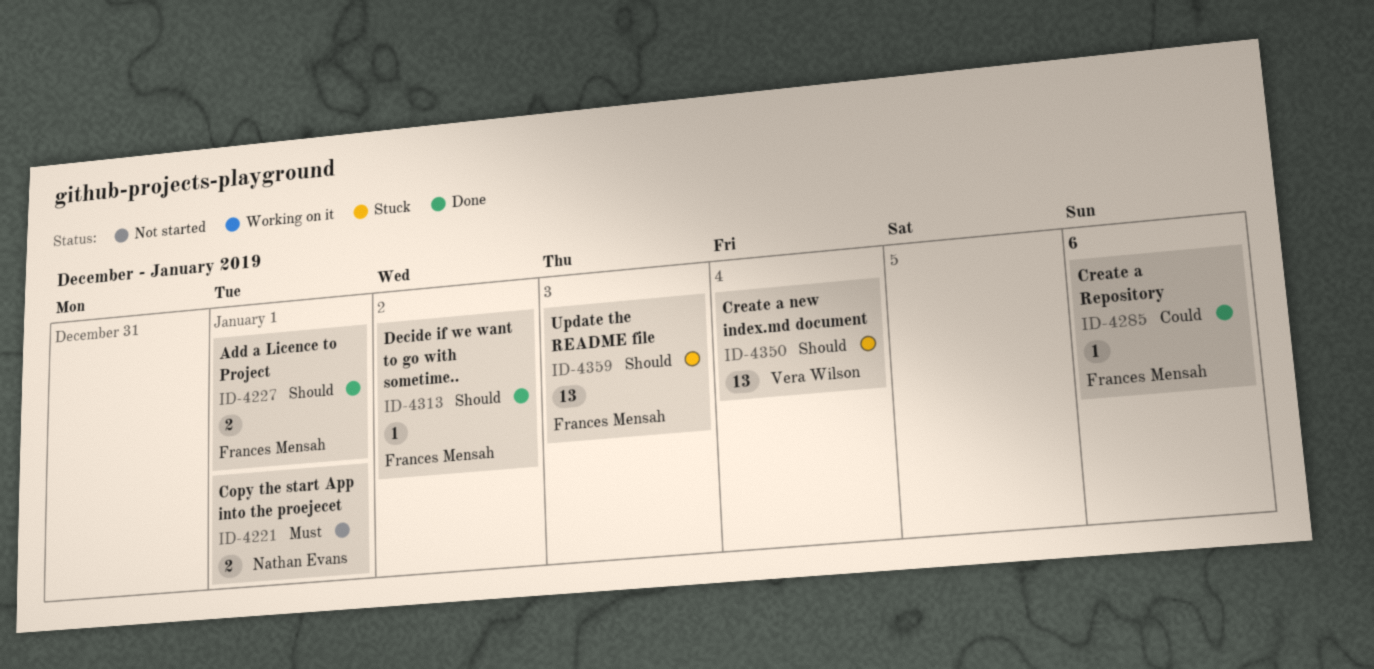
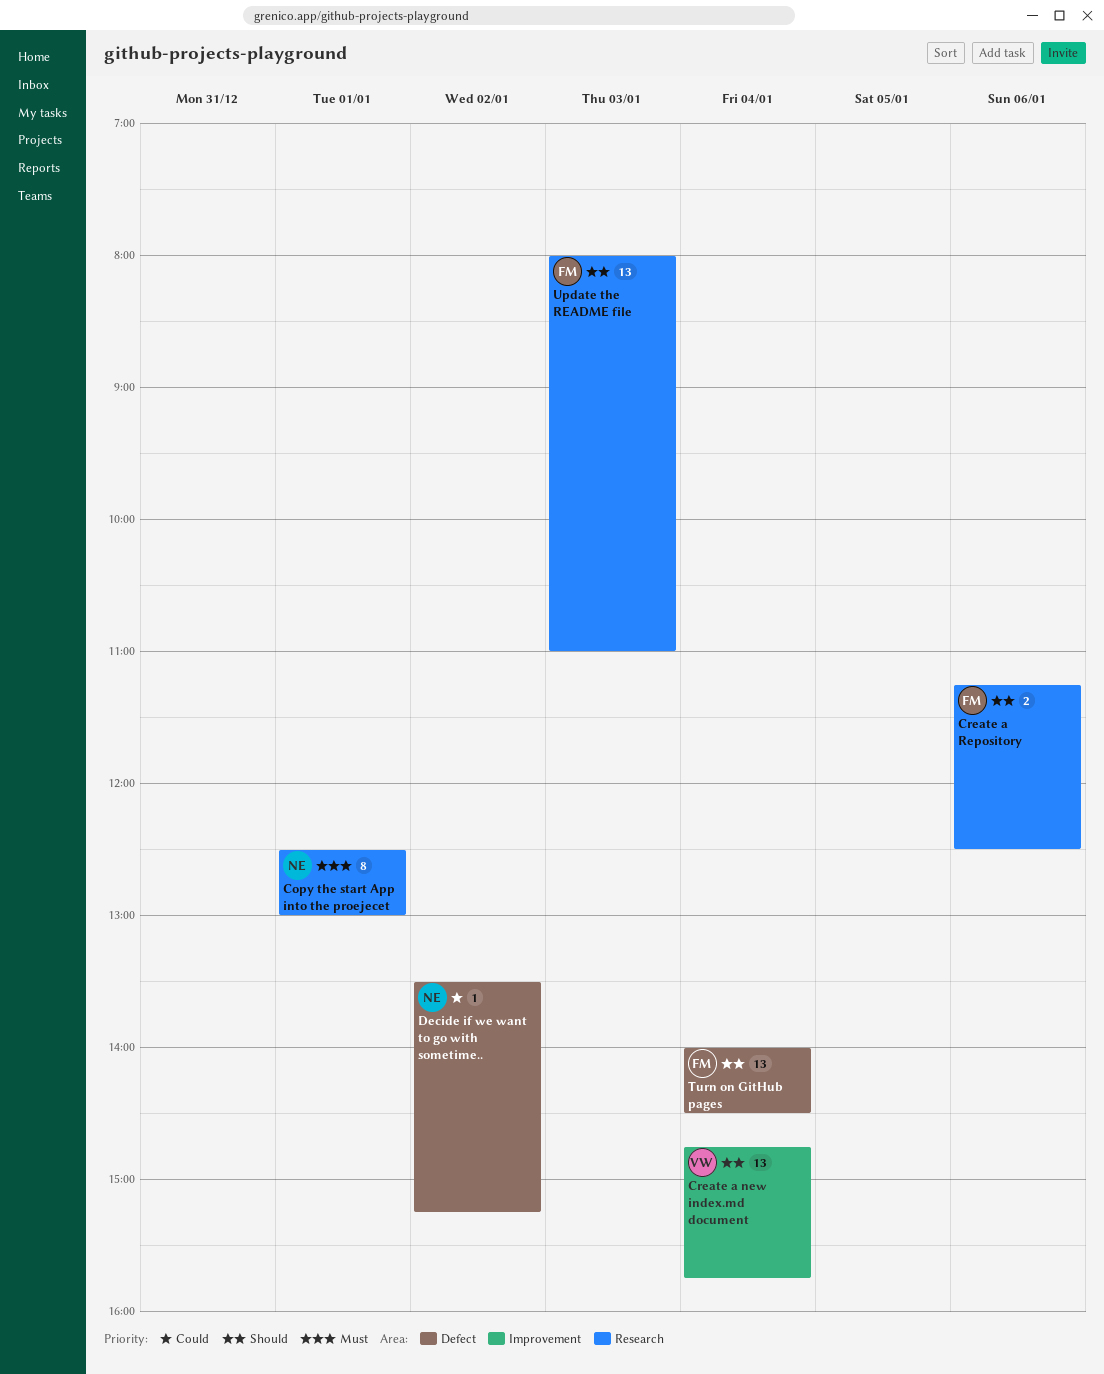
Add a Licence to Project: present -> none
Copy the start App into the proejecet, estimate: 2 -> 8
Create a Repository, priority: Could -> Should
Create a Repository, estimate: 1 -> 2
Decide if we want to go with sometime.., owner: Frances Mensah -> Nathan Evans
Decide if we want to go with sometime.., priority: Should -> Could
Turn on GitHub pages: none -> present

